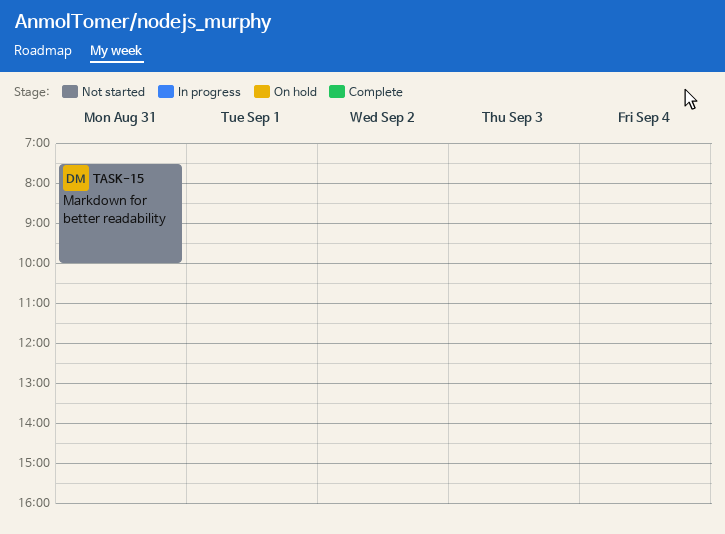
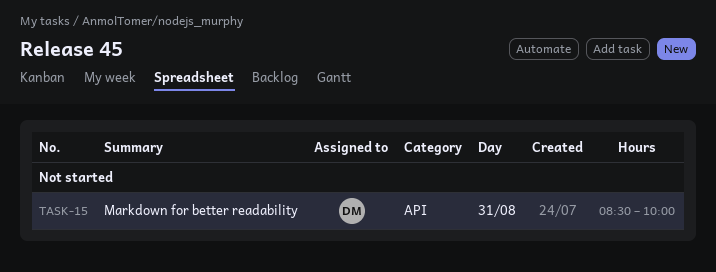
TASK-15, begins: 07:30 -> 08:30

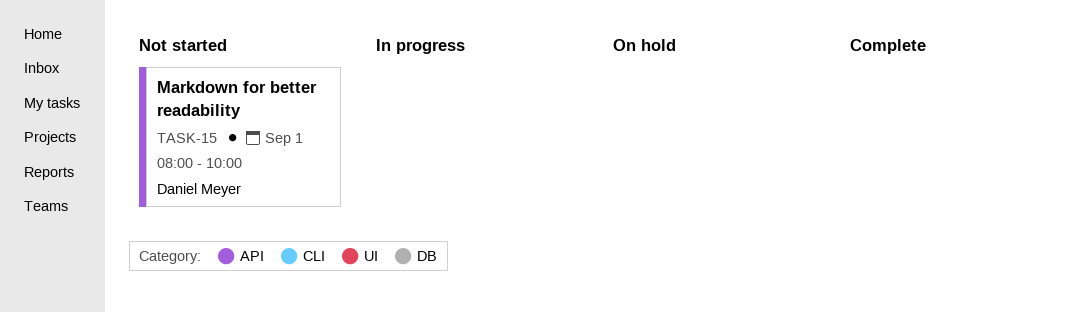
TASK-15, day: Aug 31 -> Sep 1
TASK-15, begins: 08:30 -> 08:00

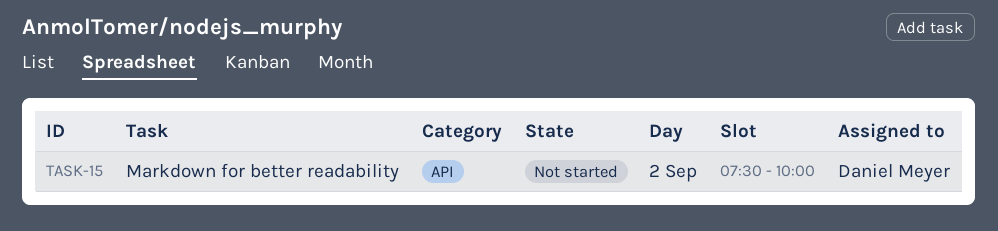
TASK-15, day: Sep 1 -> Sep 2
TASK-15, begins: 08:00 -> 07:30

